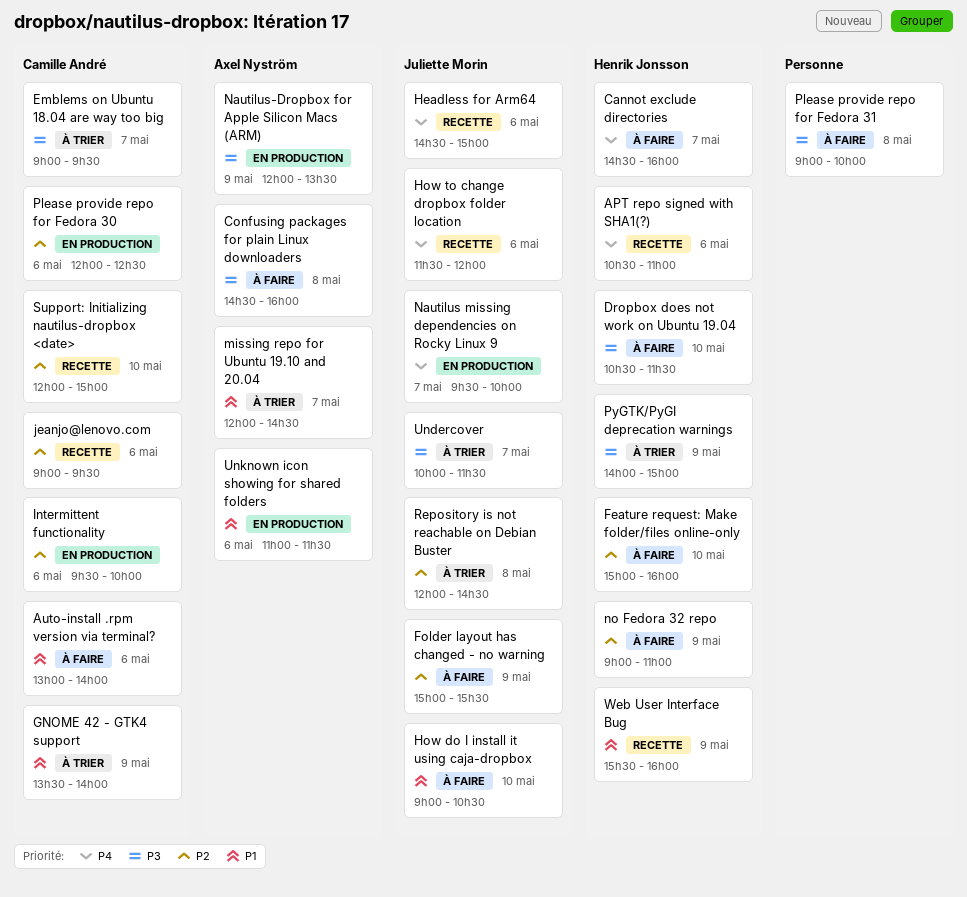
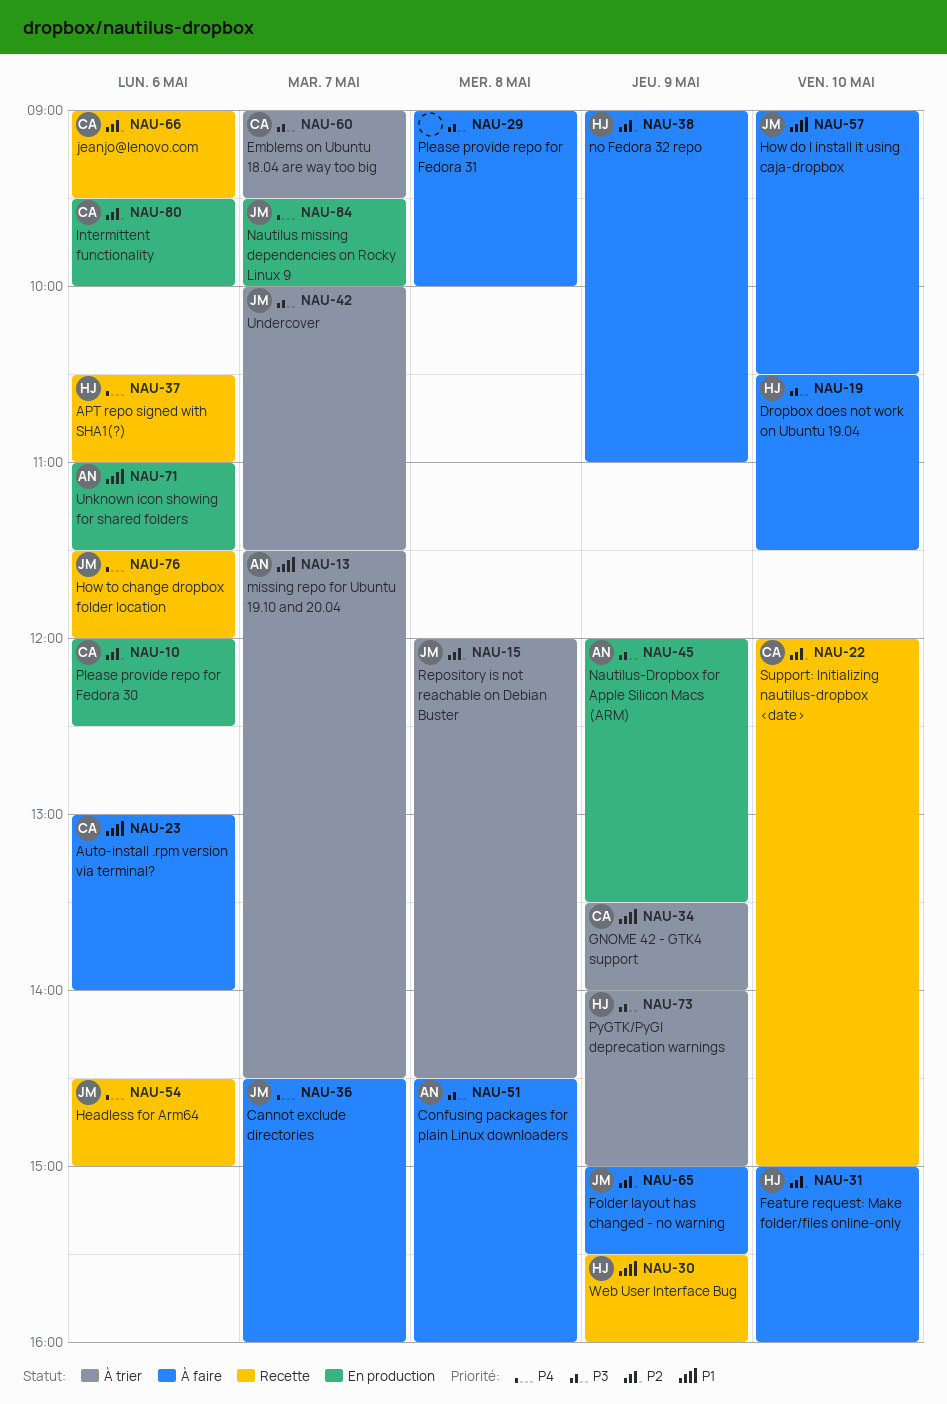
Cannot exclude directories, owner: Henrik Jonsson -> Juliette Morin
missing repo for Ubuntu 19.10 and 20.04, begins: 12:00 -> 11:30

